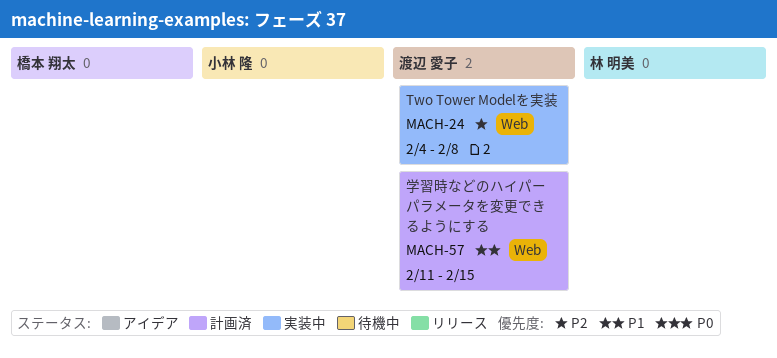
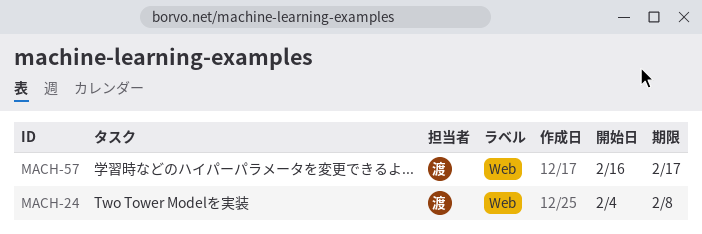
MACH-57, start: Feb 11 -> Feb 16
MACH-57, due: Feb 15 -> Feb 17

